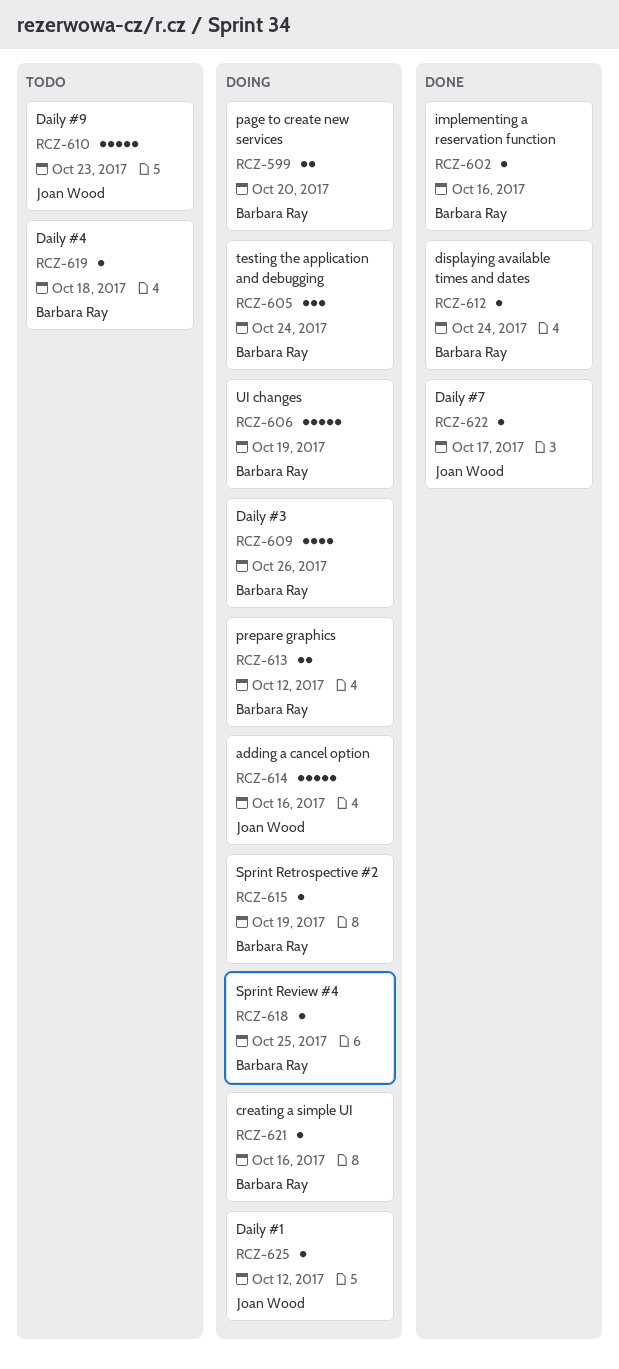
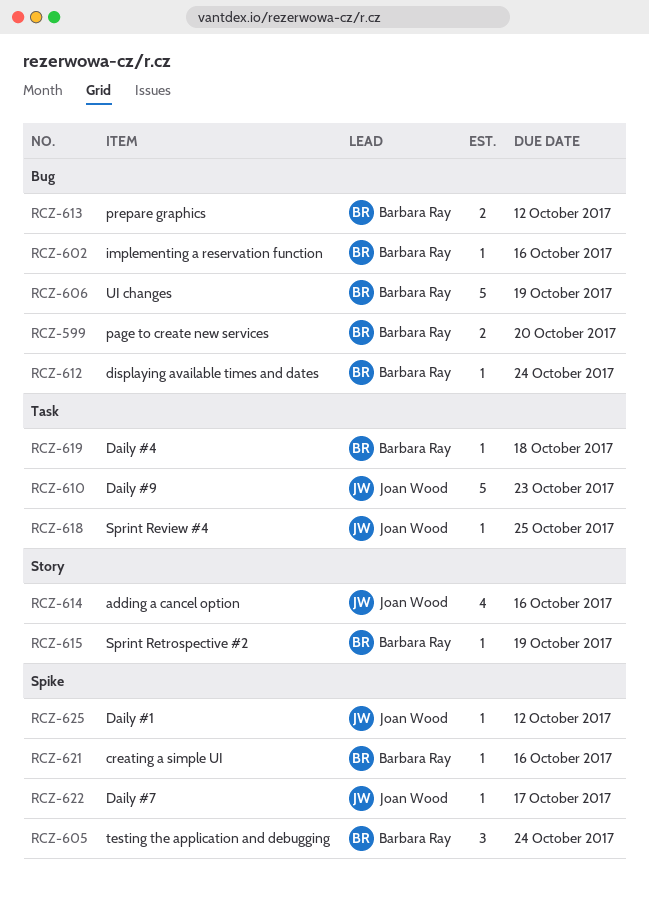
RCZ-609: present -> none
RCZ-614, estimate: 5 -> 4
RCZ-618, owner: Barbara Ray -> Joan Wood

